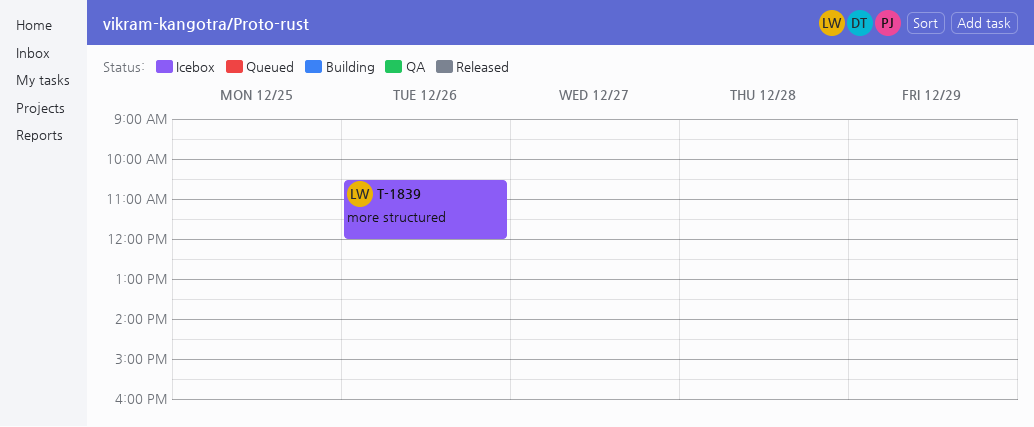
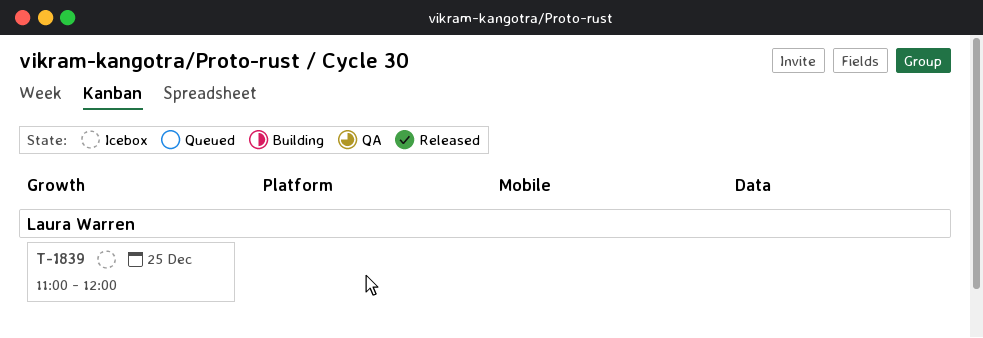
T-1839, day: Dec 26 -> Dec 25
T-1839, begins: 10:30 -> 11:00

